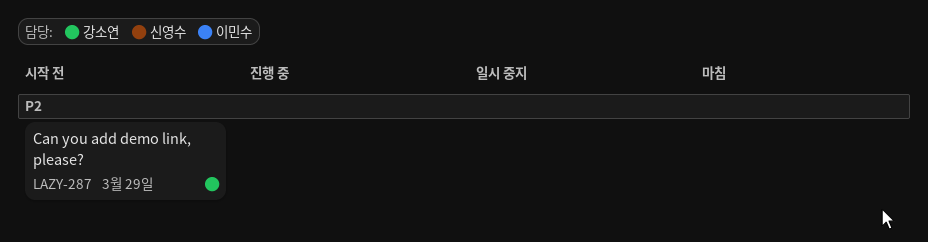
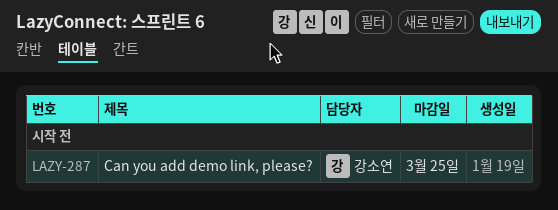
LAZY-287, due: Mar 29 -> Mar 25

